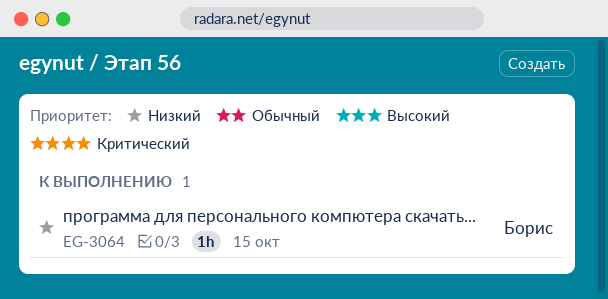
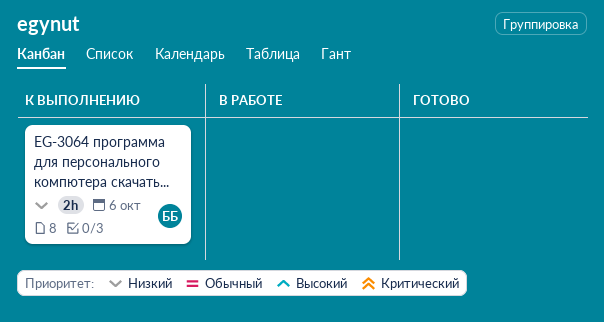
EG-3064, estimate: 1h -> 2h
EG-3064, due: Oct 15 -> Oct 6

